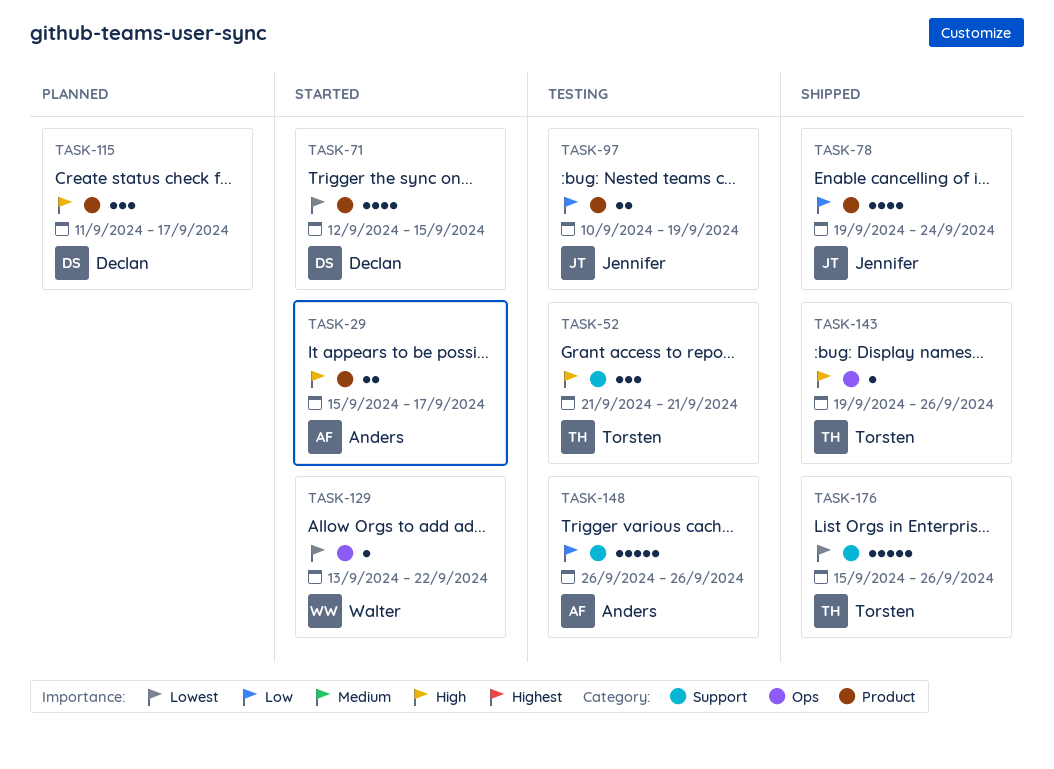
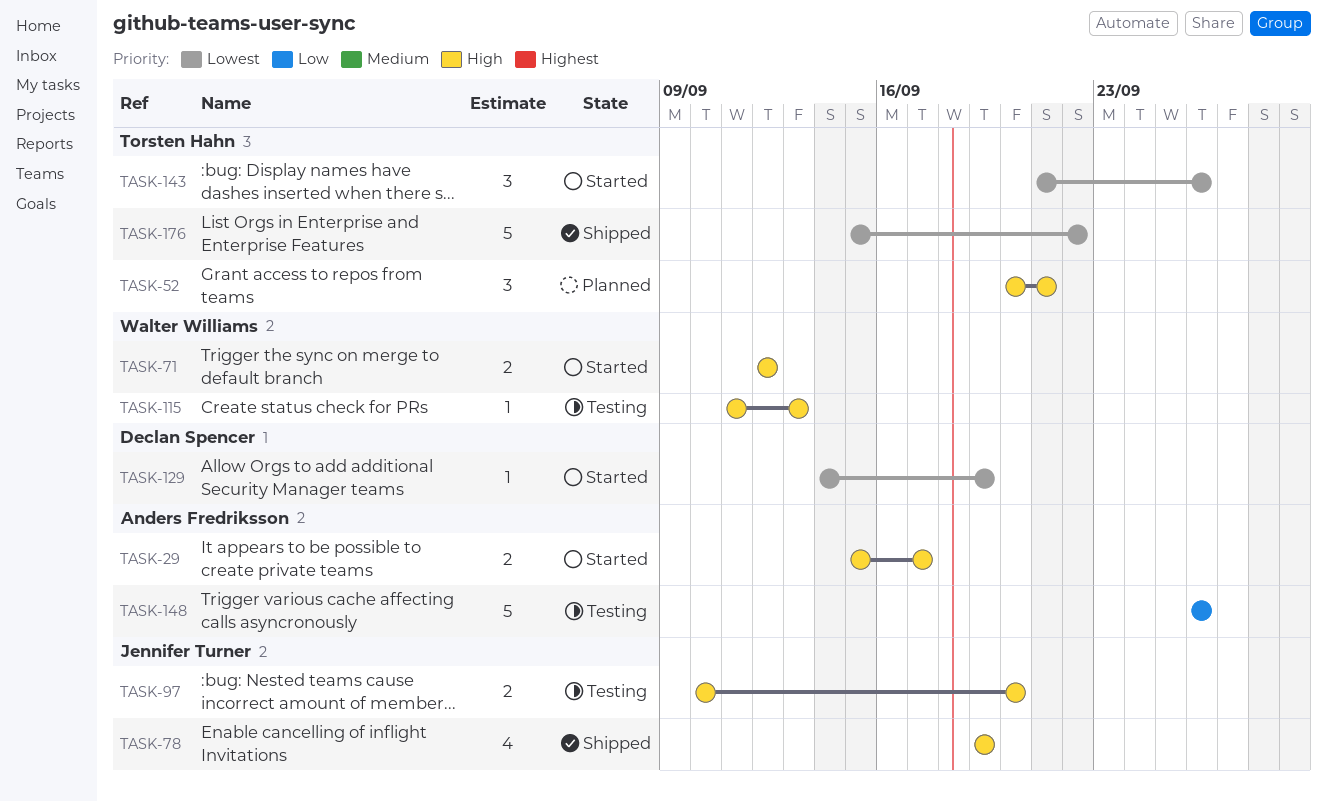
TASK-52, status: Testing -> Planned
TASK-52, start: Sep 21 -> Sep 20
TASK-71, owner: Declan Spencer -> Walter Williams
TASK-71, priority: Lowest -> High
TASK-71, estimate: 4 -> 2
TASK-71, due: Sep 15 -> Sep 12
TASK-78, priority: Low -> High
TASK-78, due: Sep 24 -> Sep 19
TASK-97, priority: Low -> High
TASK-97, due: Sep 19 -> Sep 20
TASK-115, status: Planned -> Testing
TASK-115, owner: Declan Spencer -> Walter Williams
TASK-115, estimate: 3 -> 1
TASK-115, due: Sep 17 -> Sep 13
TASK-129, owner: Walter Williams -> Declan Spencer
TASK-129, start: Sep 13 -> Sep 14
TASK-129, due: Sep 22 -> Sep 19
TASK-143, status: Shipped -> Started
TASK-143, priority: High -> Lowest
TASK-143, estimate: 1 -> 3
TASK-143, start: Sep 19 -> Sep 21
TASK-176, due: Sep 26 -> Sep 22

